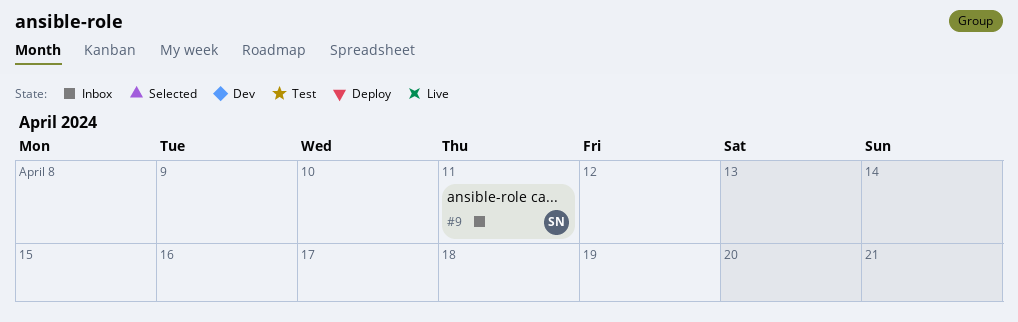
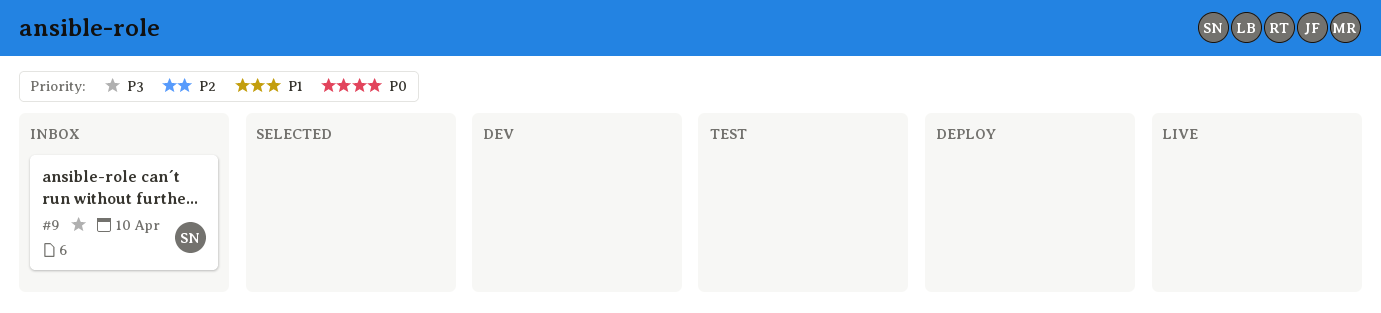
#9, due: Apr 11 -> Apr 10

